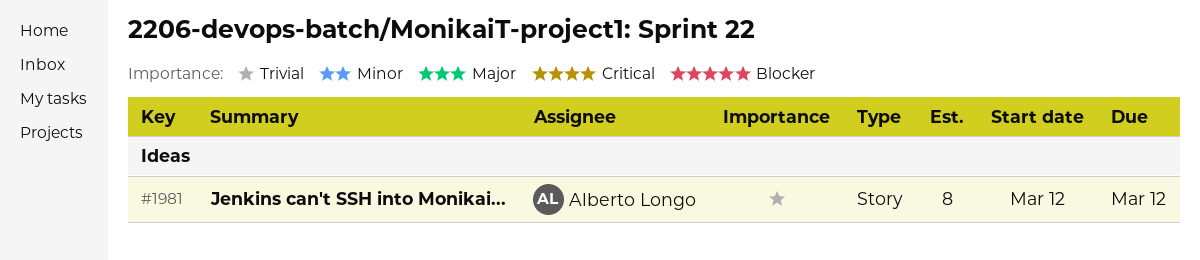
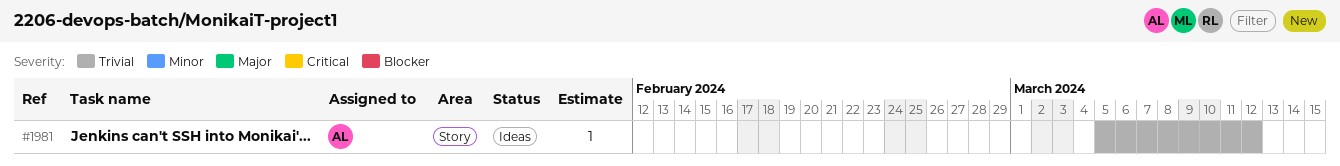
#1981, estimate: 8 -> 1
#1981, start: Mar 12 -> Mar 5

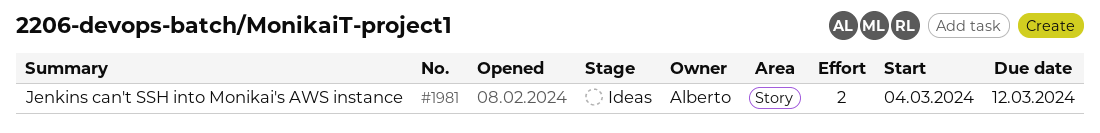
#1981, estimate: 1 -> 2
#1981, start: Mar 5 -> Mar 4

